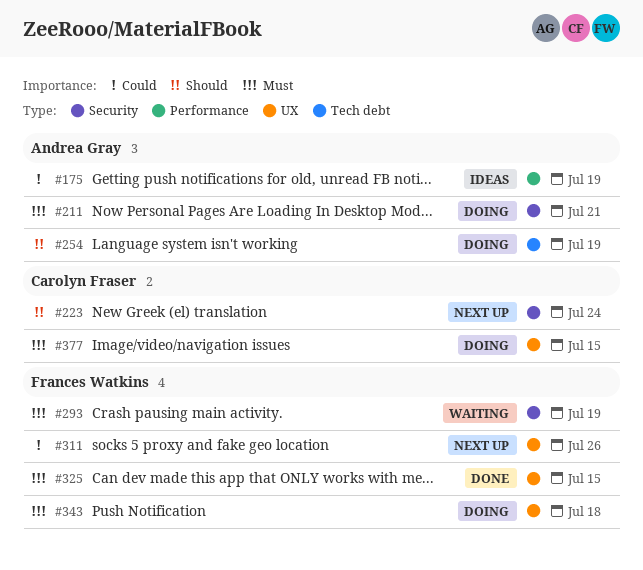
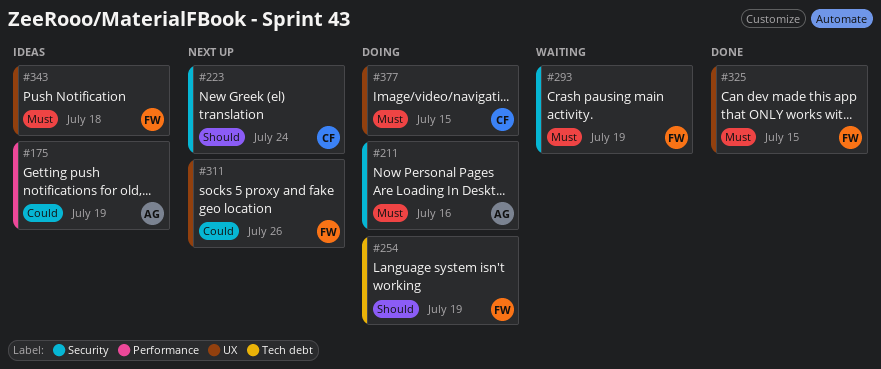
#211, due: Jul 21 -> Jul 16
#254, owner: Andrea Gray -> Frances Watkins
#343, status: Doing -> Ideas

